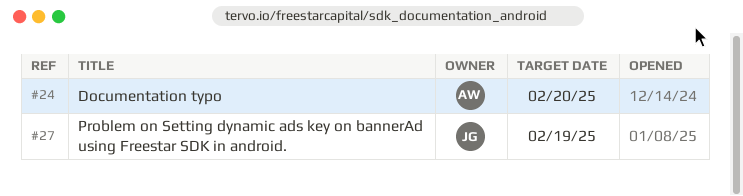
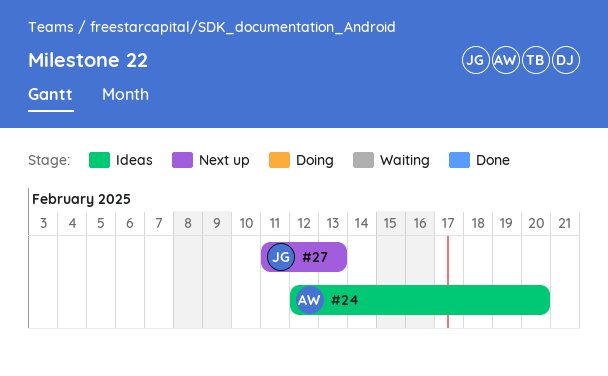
#27, due: Feb 19 -> Feb 13

